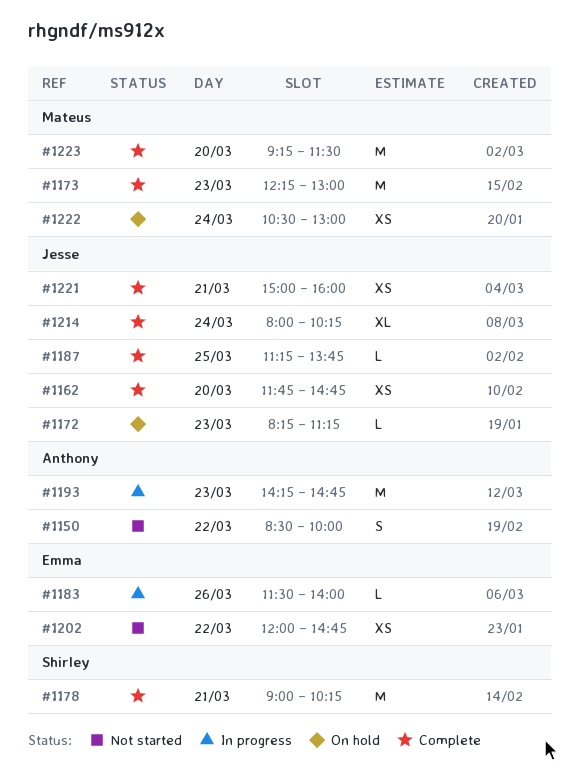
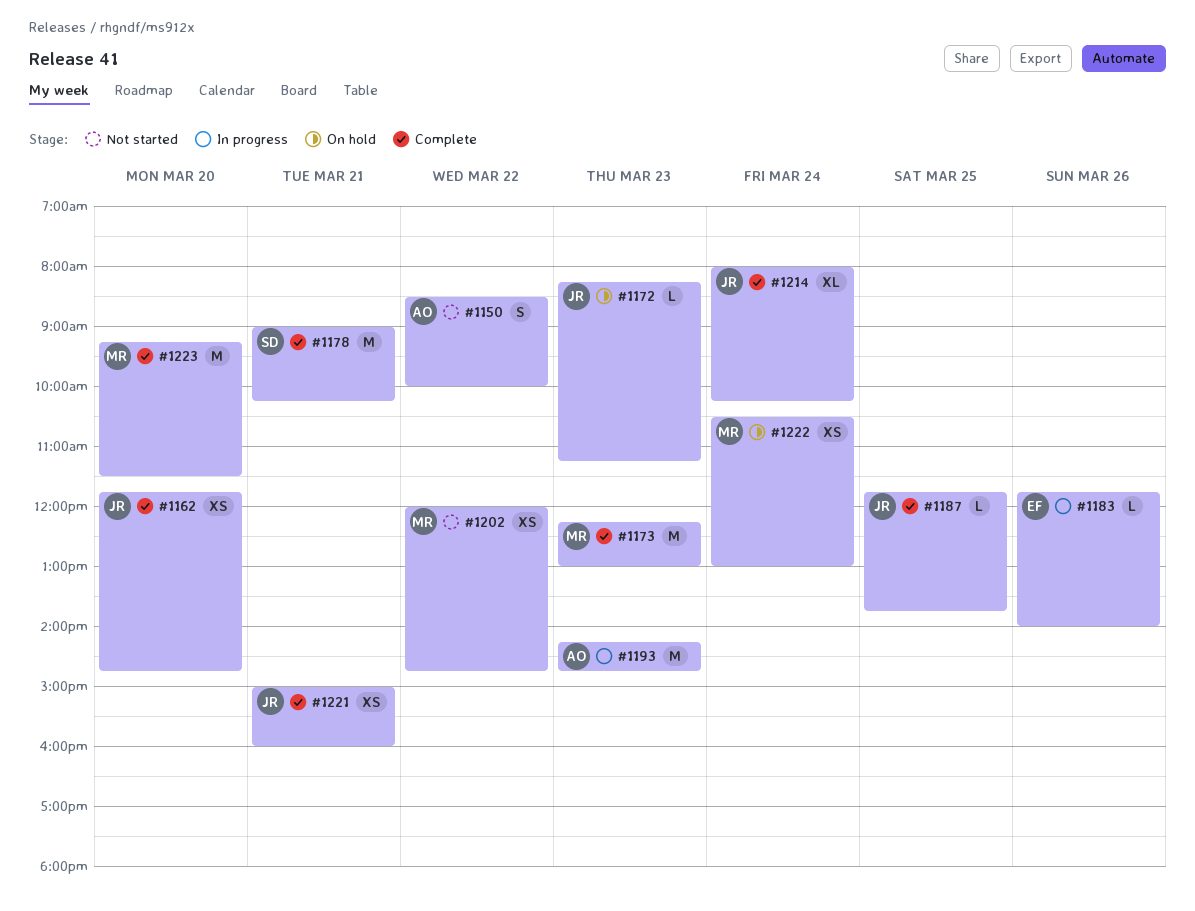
#1183, begins: 11:30 -> 11:45
#1187, begins: 11:15 -> 11:45
#1202, owner: Emma -> Mateus

